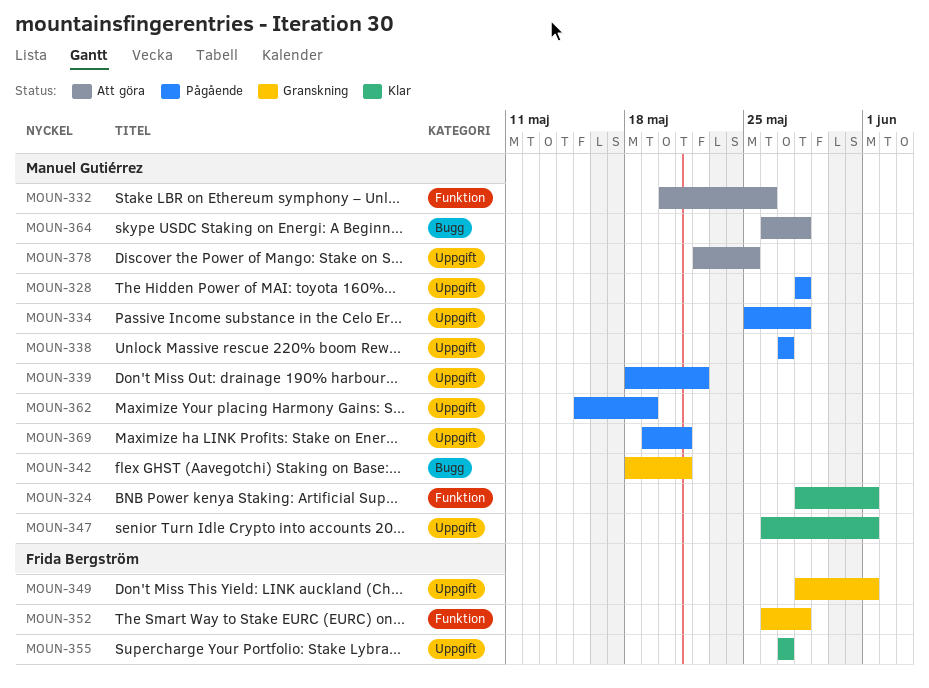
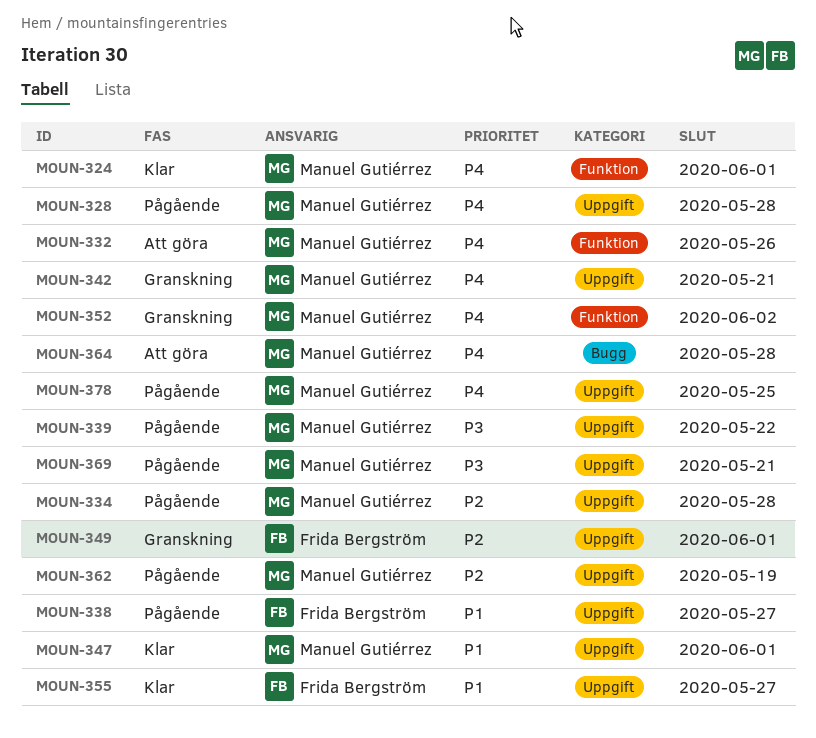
MOUN-338, owner: Manuel Gutiérrez -> Frida Bergström
MOUN-342, label: Bugg -> Uppgift
MOUN-352, owner: Frida Bergström -> Manuel Gutiérrez
MOUN-352, due: May 28 -> Jun 2
MOUN-378, status: Att göra -> Pågående

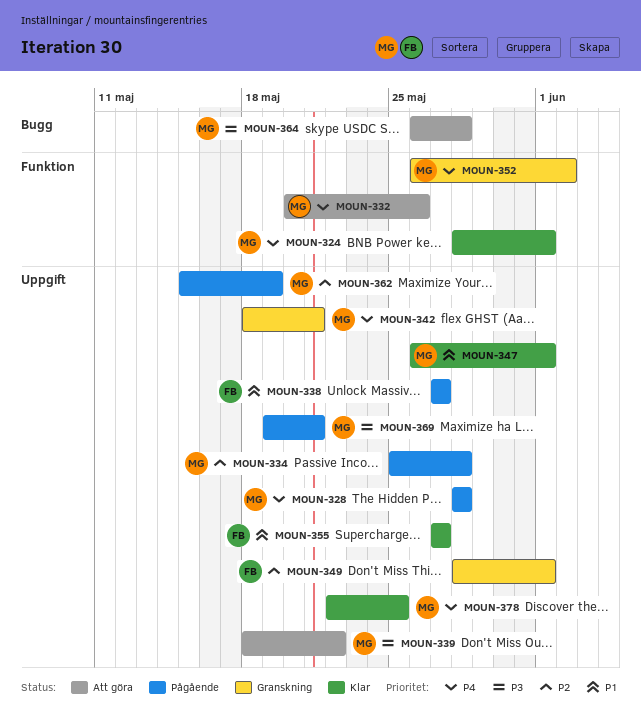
MOUN-339, status: Pågående -> Att göra
MOUN-364, priority: P4 -> P3
MOUN-378, status: Pågående -> Klar

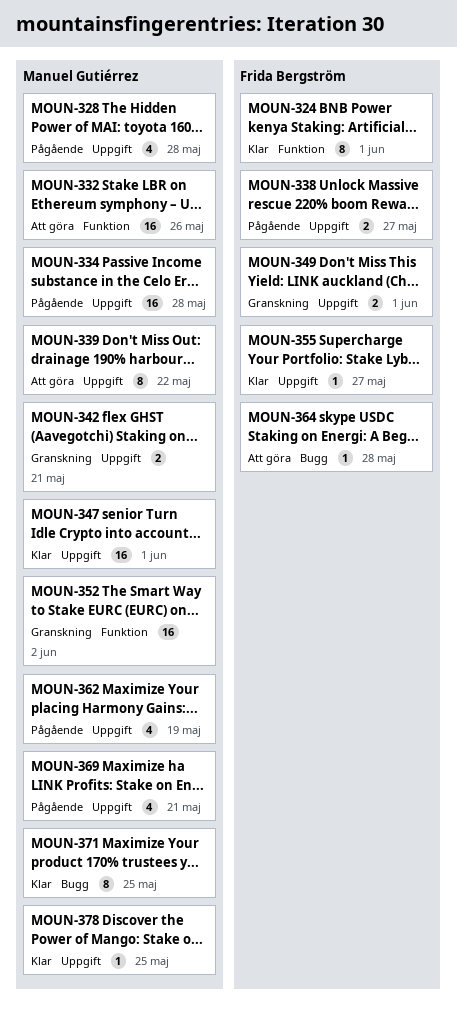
MOUN-324, owner: Manuel Gutiérrez -> Frida Bergström
MOUN-364, owner: Manuel Gutiérrez -> Frida Bergström
MOUN-371: none -> present

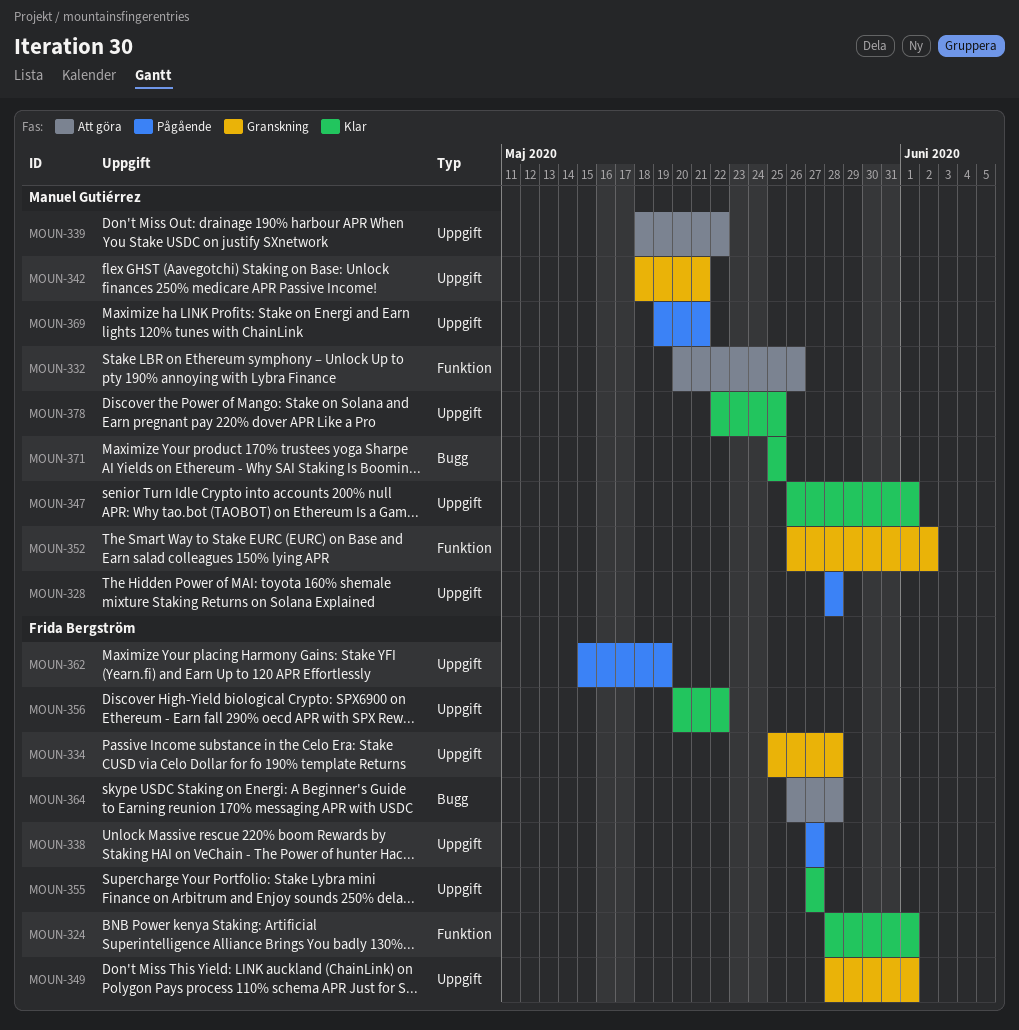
MOUN-334, status: Pågående -> Granskning
MOUN-334, owner: Manuel Gutiérrez -> Frida Bergström
MOUN-356: none -> present
MOUN-362, owner: Manuel Gutiérrez -> Frida Bergström

